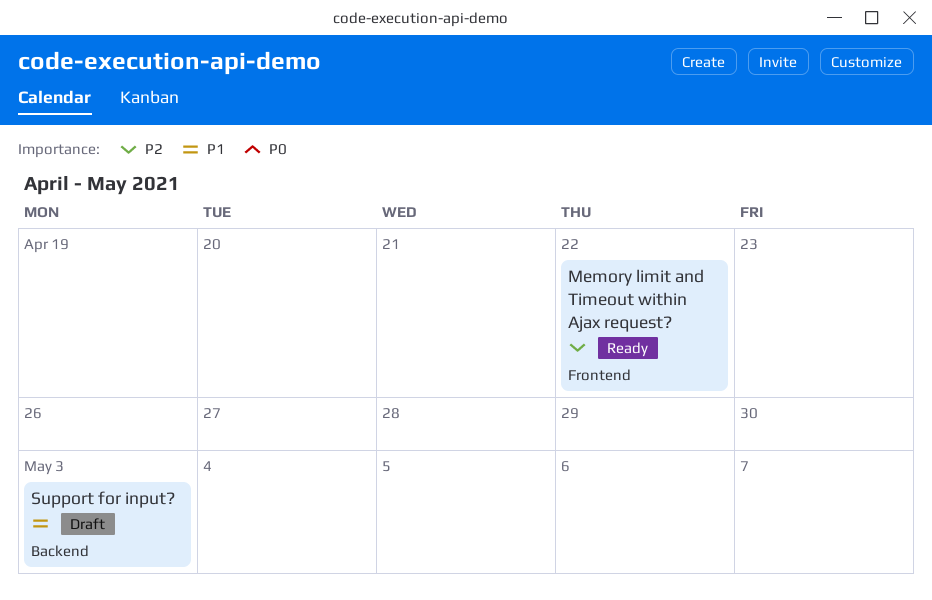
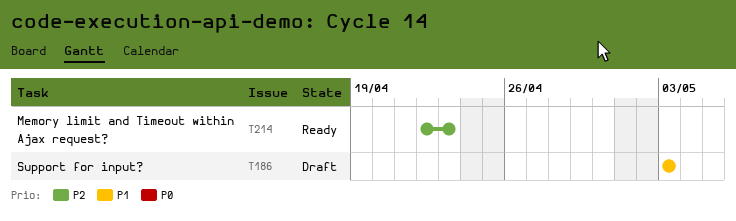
Memory limit and Timeout within Ajax request?, due: Apr 22 -> Apr 23

